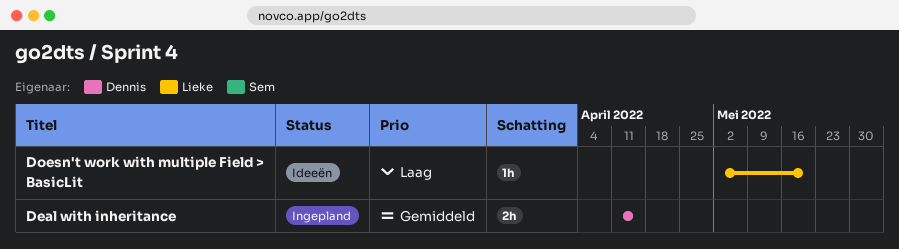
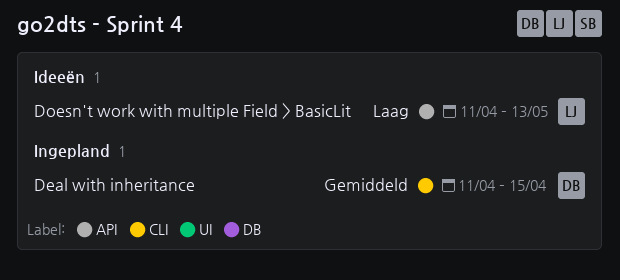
Doesn't work with multiple Field > BasicLit, start: May 2 -> Apr 11
Doesn't work with multiple Field > BasicLit, due: May 20 -> May 13

